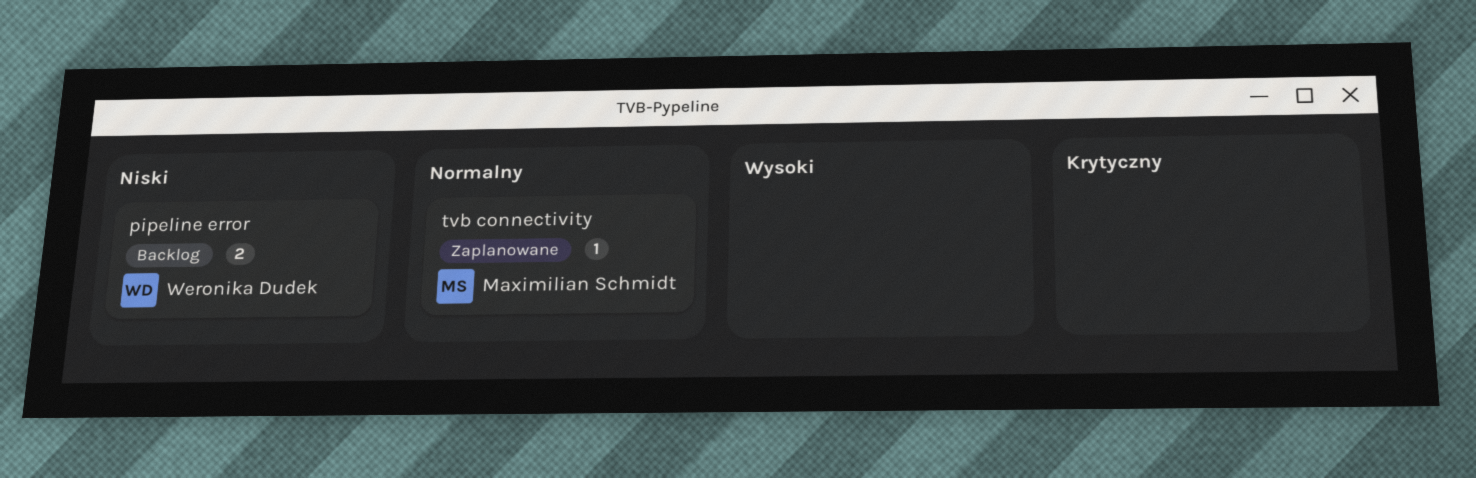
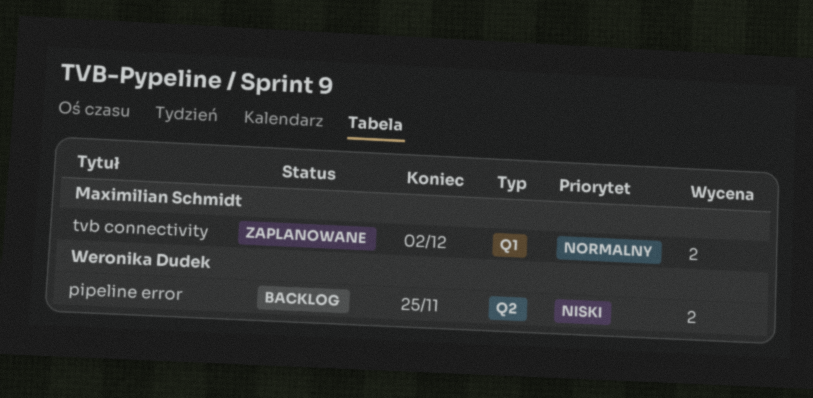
tvb connectivity, estimate: 1 -> 2

